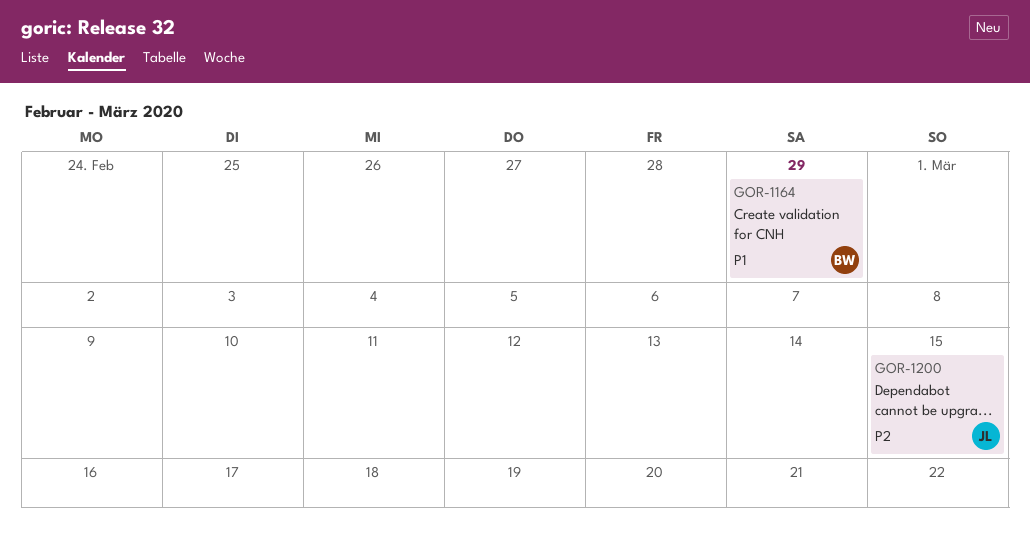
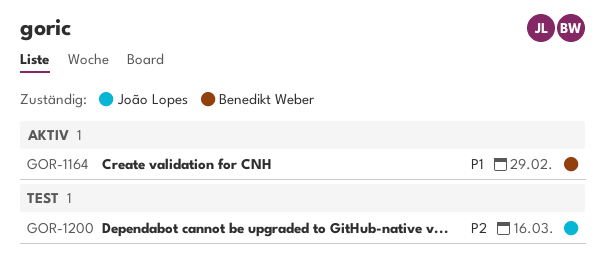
GOR-1200, due: Mar 15 -> Mar 16

